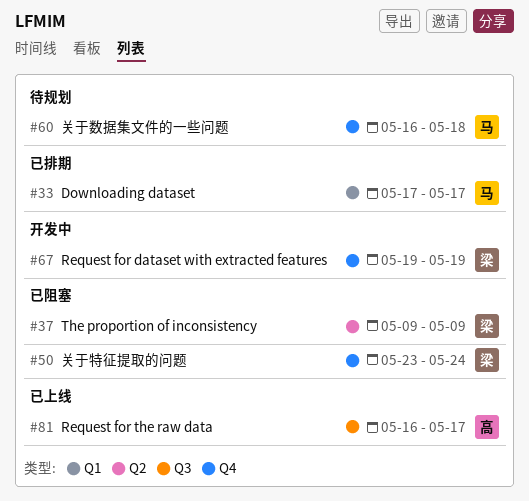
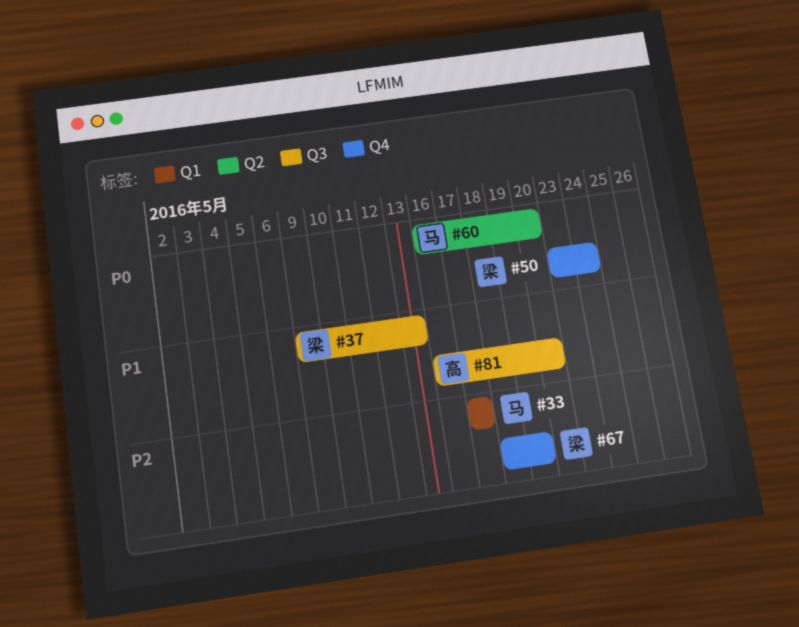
#37, label: Q2 -> Q3
#37, due: May 9 -> May 13
#60, label: Q4 -> Q2
#60, due: May 18 -> May 20
#67, start: May 19 -> May 18
#81, due: May 17 -> May 20

